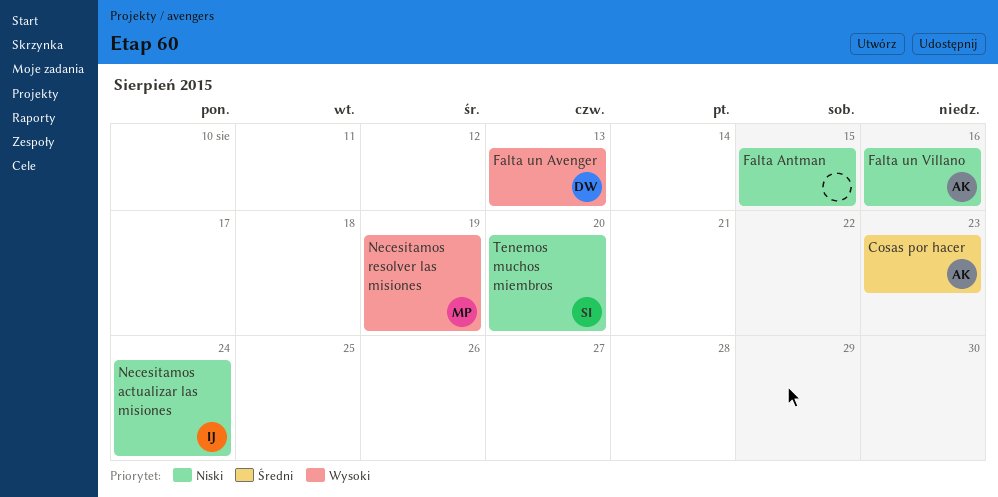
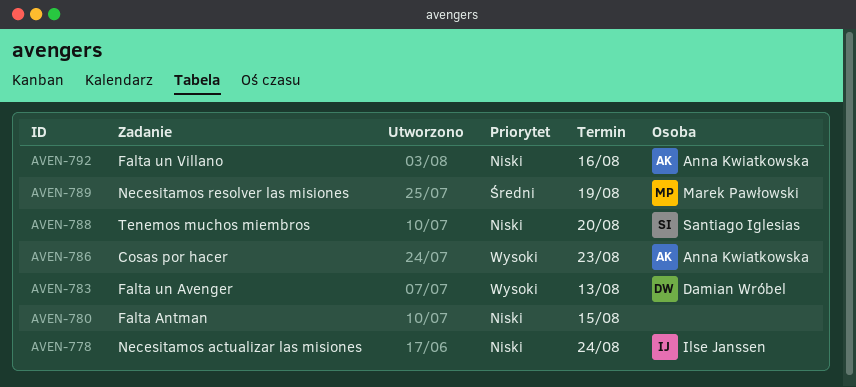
Cosas por hacer, priority: Średni -> Wysoki
Necesitamos resolver las misiones, priority: Wysoki -> Średni

